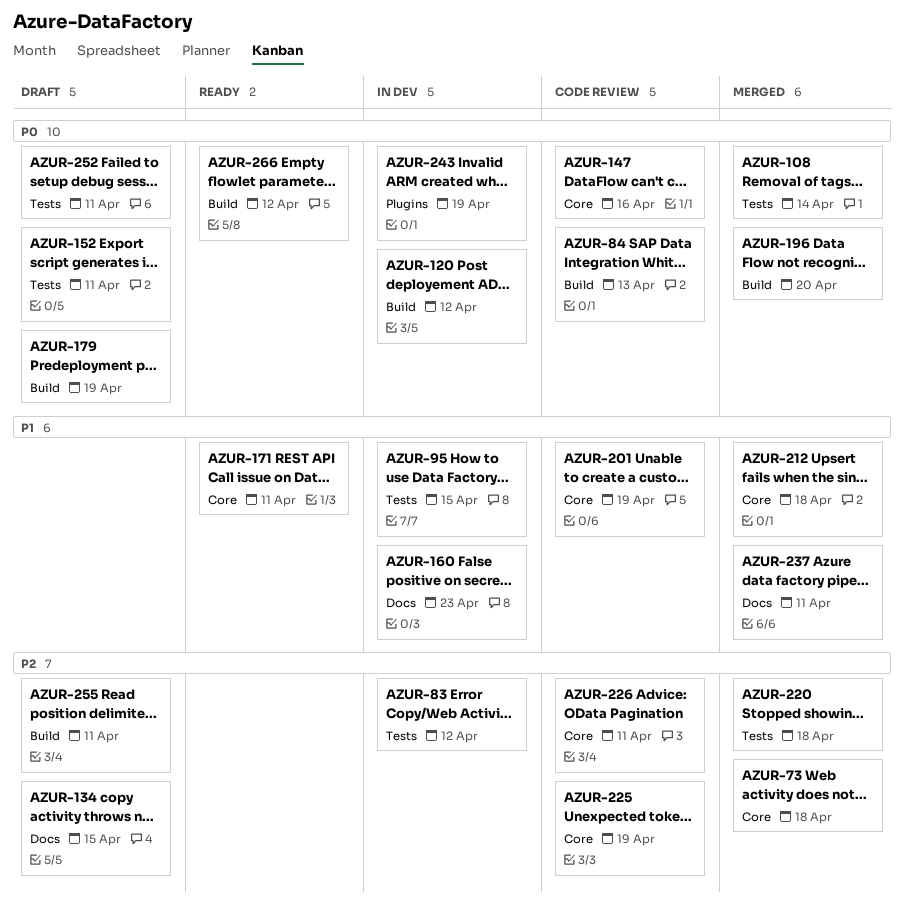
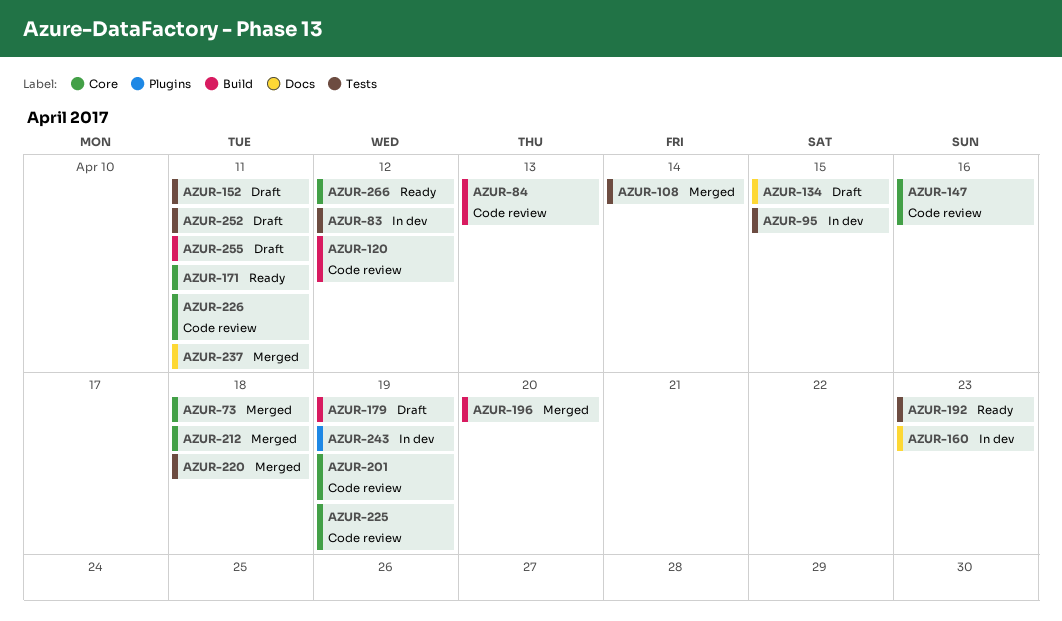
AZUR-120, status: In dev -> Code review
AZUR-192: none -> present
AZUR-266, label: Build -> Core

